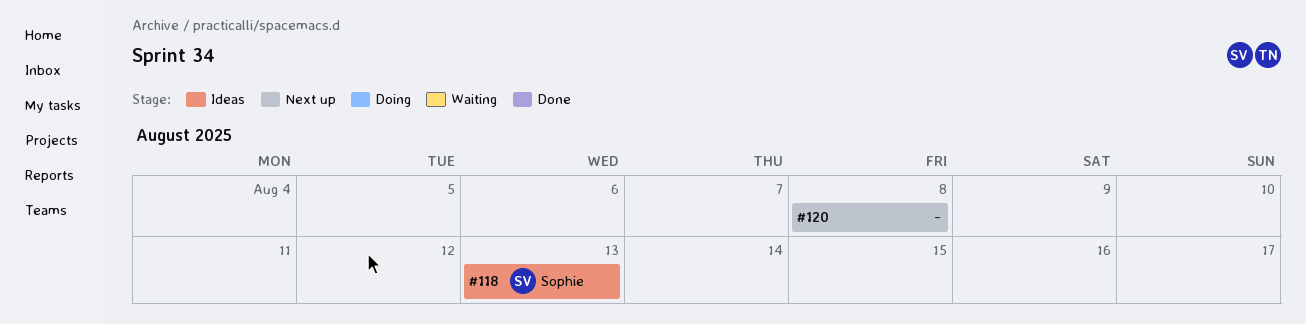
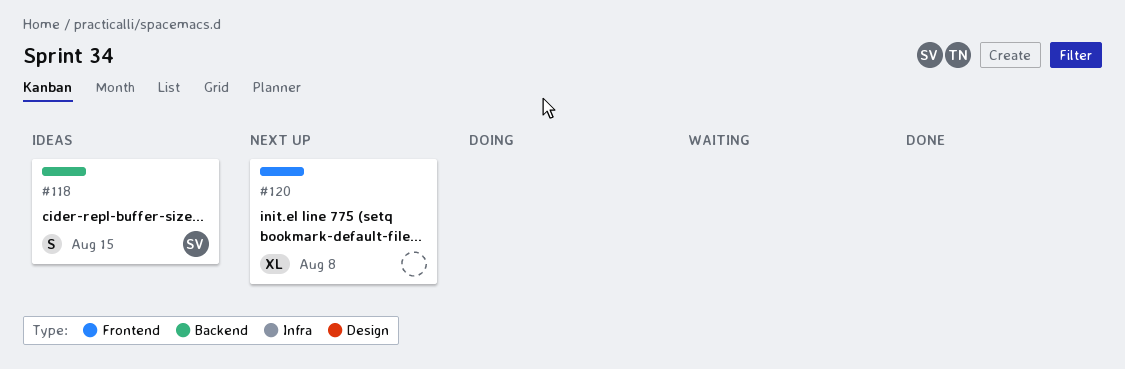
#118, due: Aug 13 -> Aug 15

